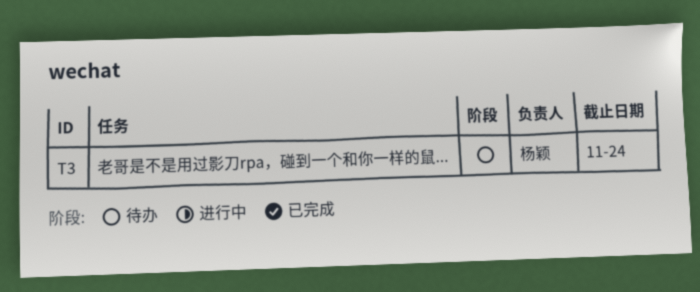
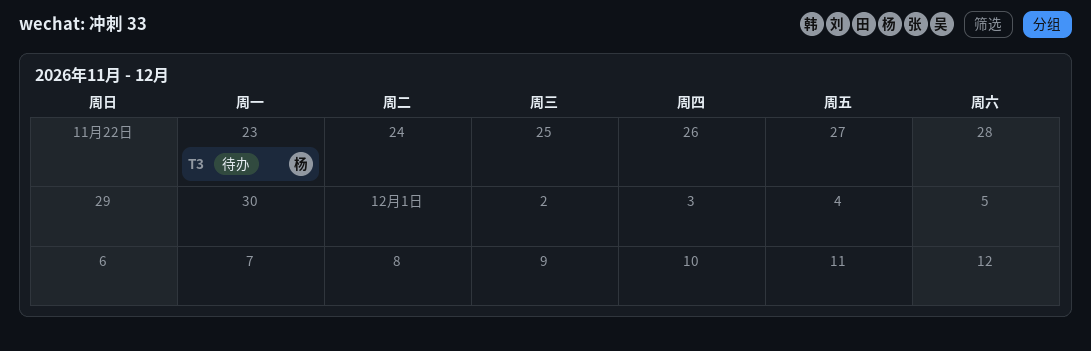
T3, due: Nov 24 -> Nov 23

